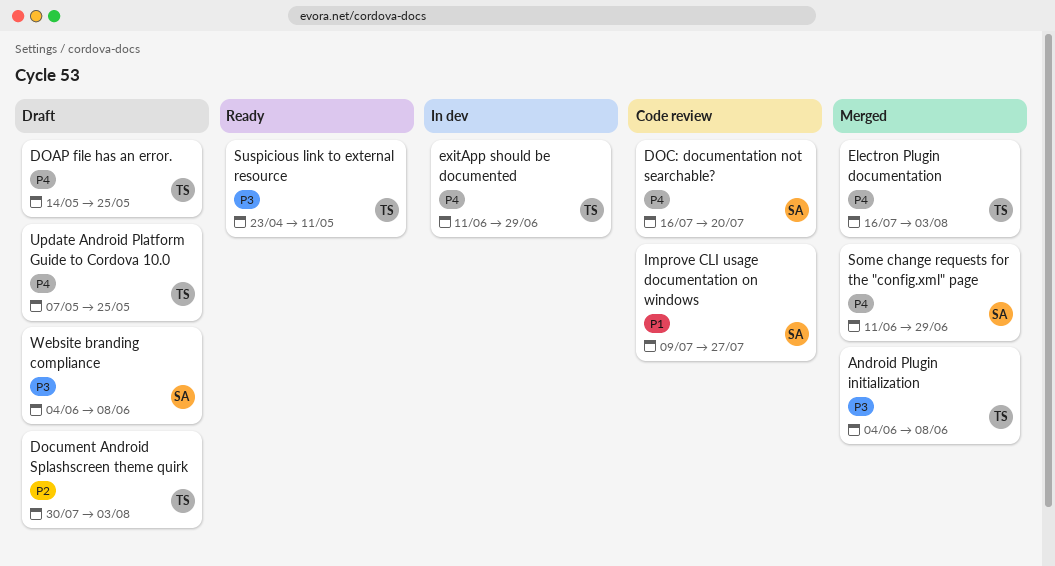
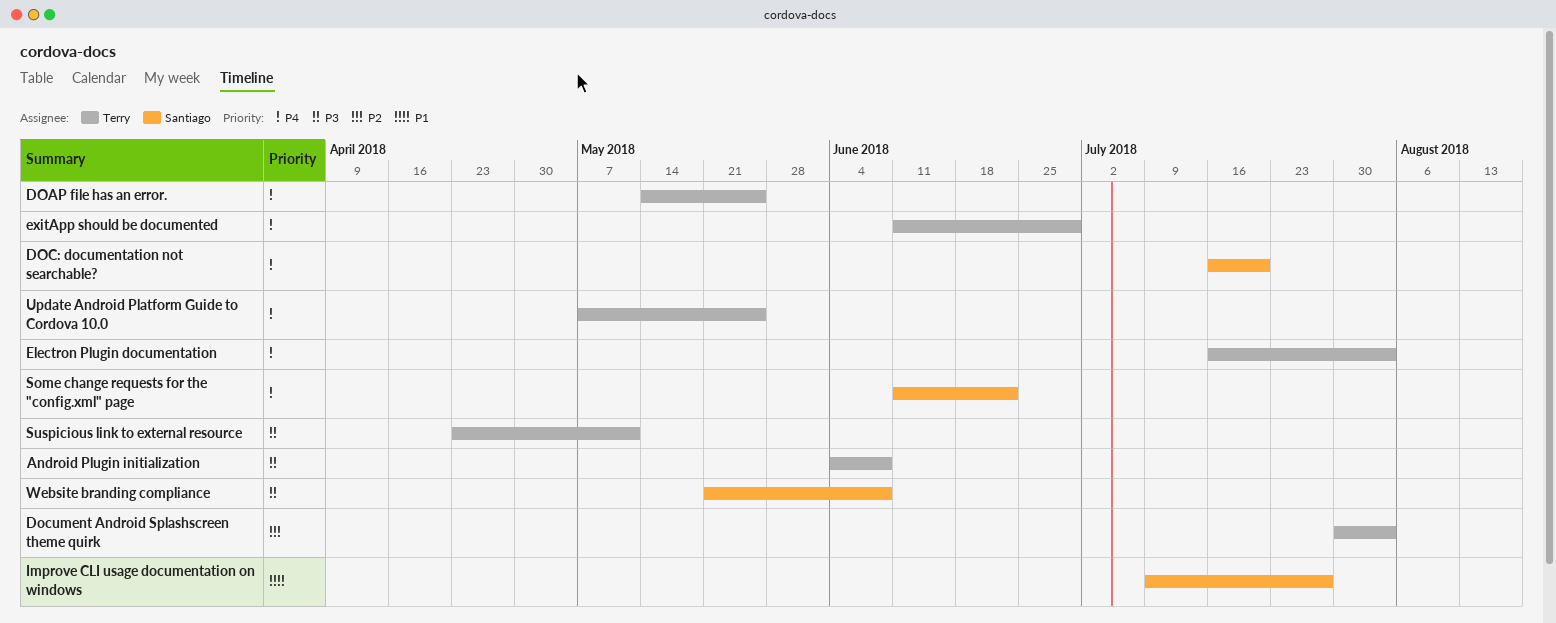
Some change requests for the "config.xml" page, due: Jun 29 -> Jun 22
Website branding compliance, start: Jun 4 -> May 21

